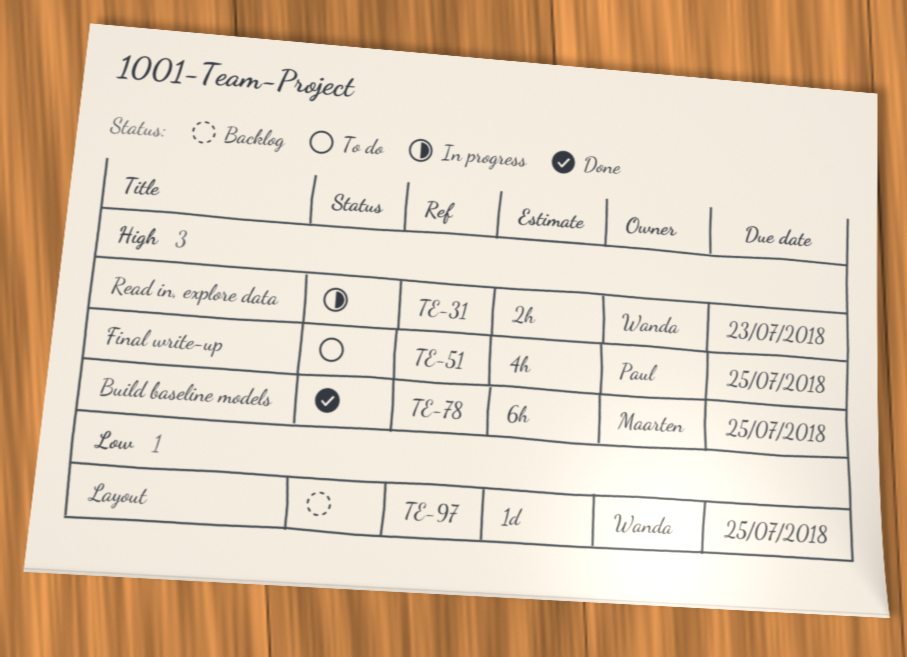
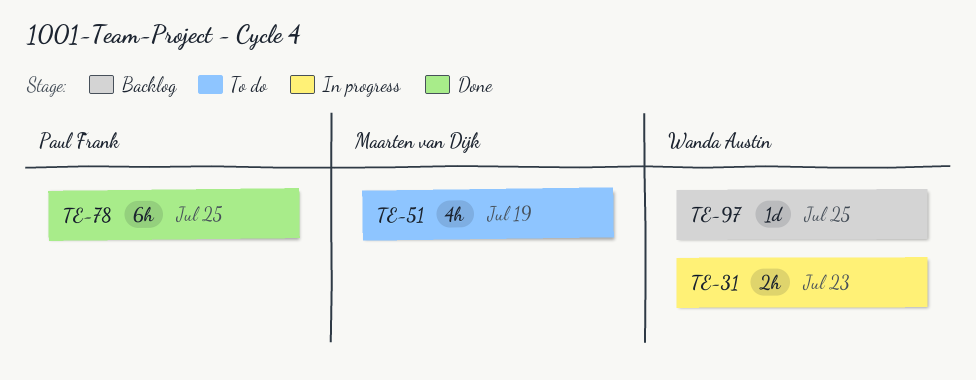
TE-51, owner: Paul Frank -> Maarten van Dijk
TE-51, due: Jul 25 -> Jul 19
TE-78, owner: Maarten van Dijk -> Paul Frank

